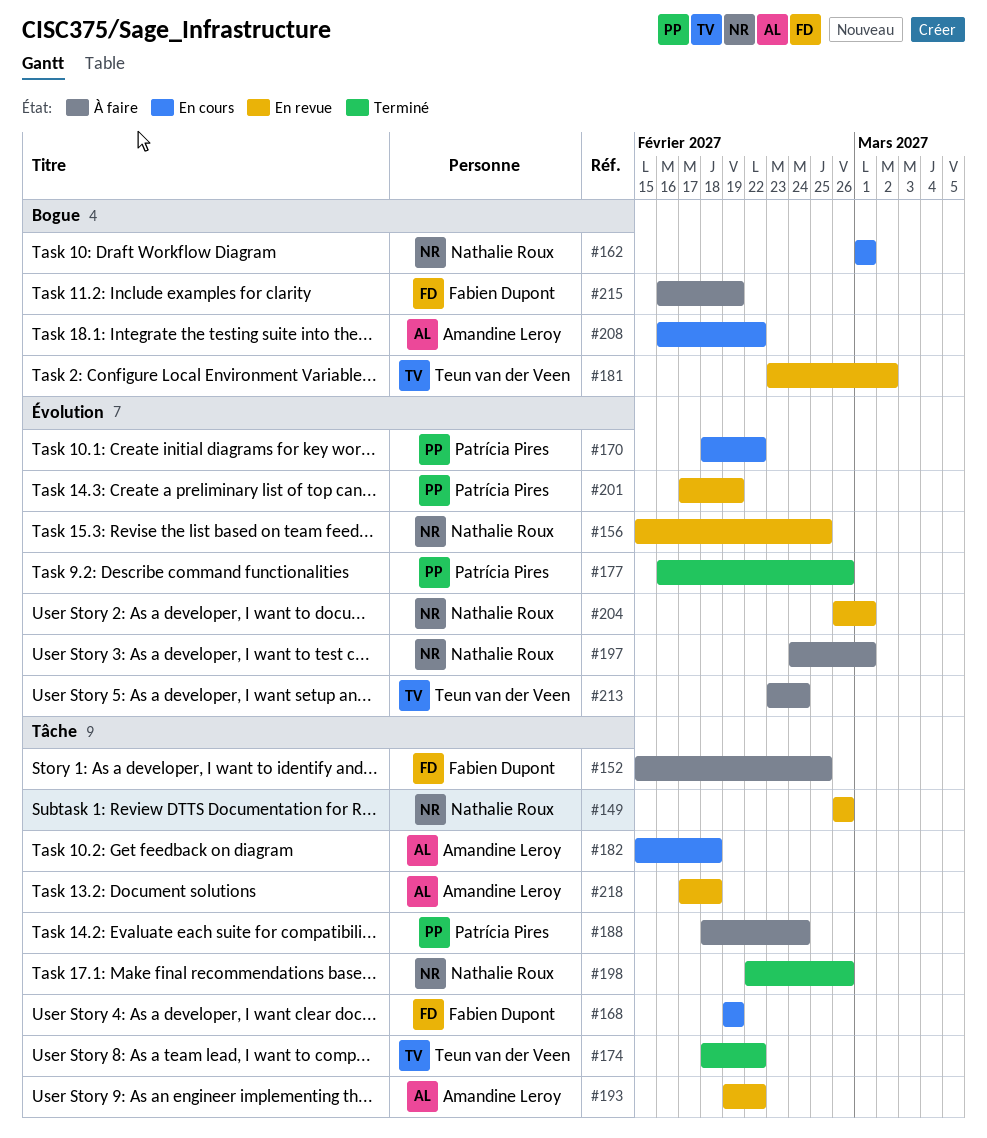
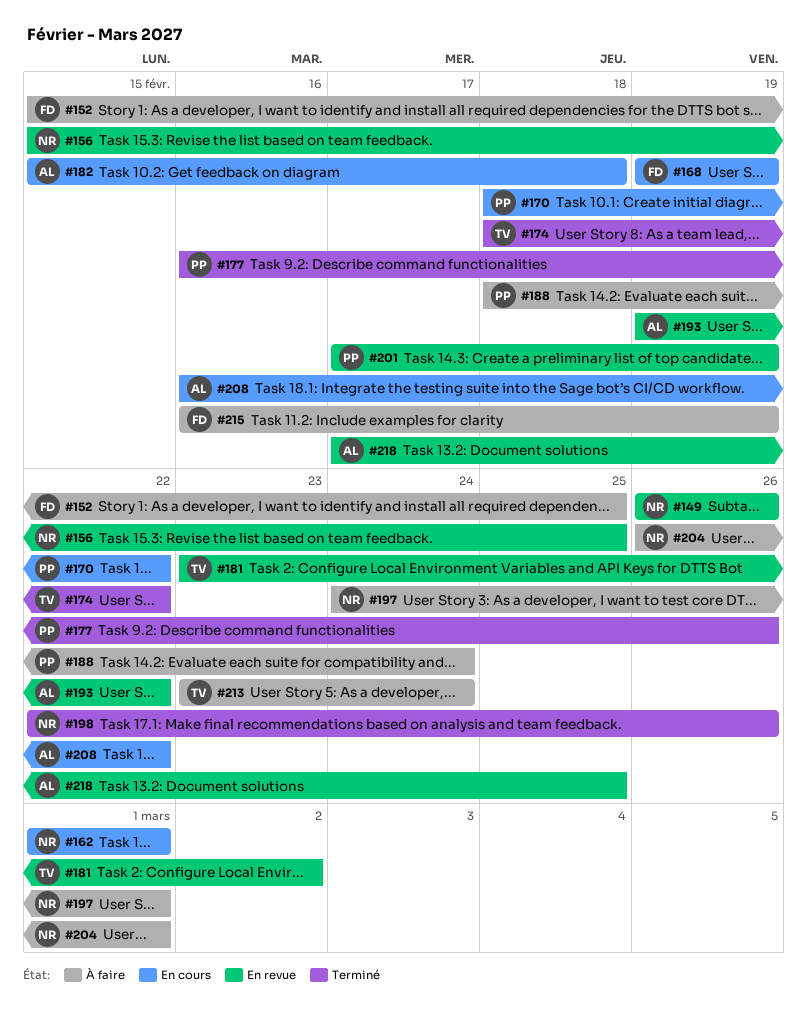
#204, status: En revue -> À faire
#218, due: Feb 18 -> Feb 25

